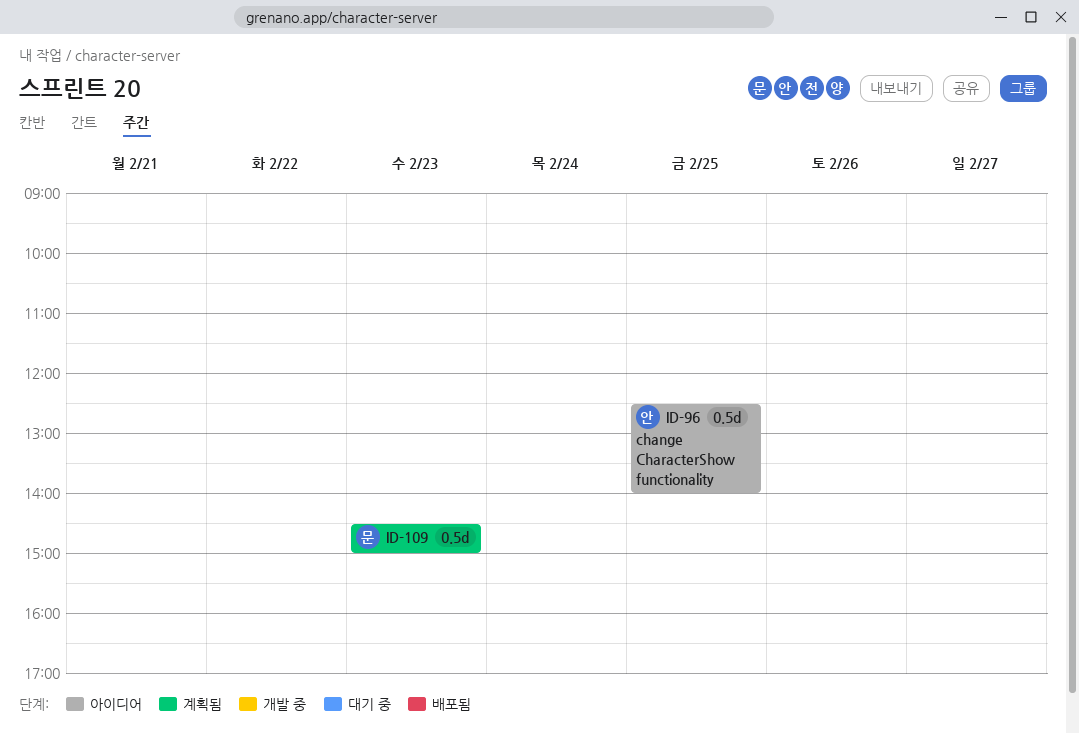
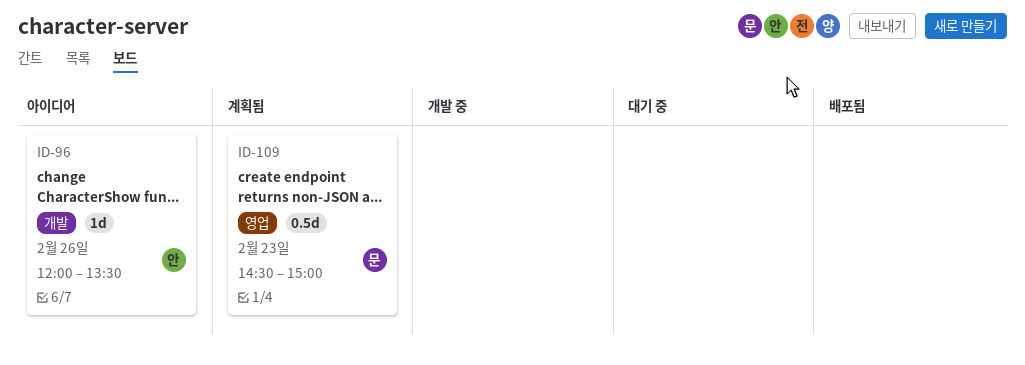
ID-96, estimate: 0.5d -> 1d
ID-96, day: Feb 25 -> Feb 26
ID-96, begins: 12:30 -> 12:00
ID-96, ends: 14:00 -> 13:30

